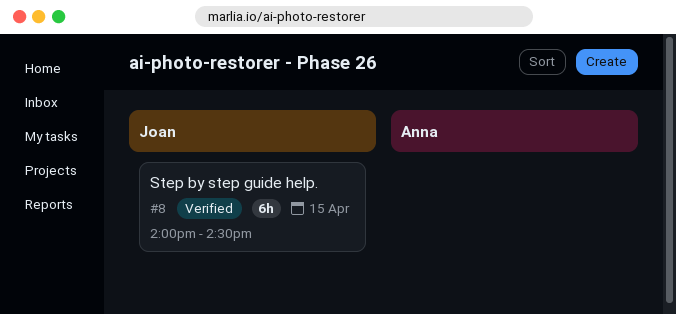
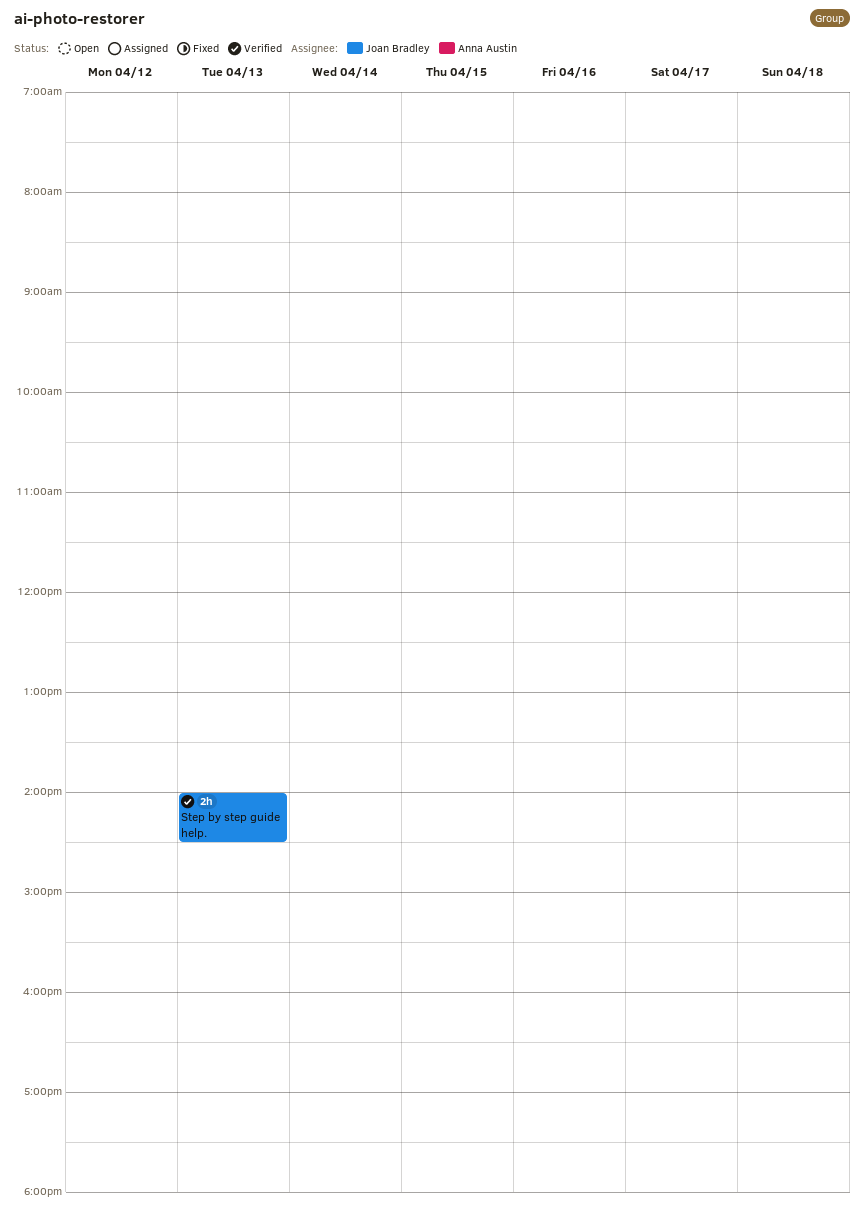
Step by step guide help., estimate: 6h -> 2h
Step by step guide help., day: Apr 15 -> Apr 13

